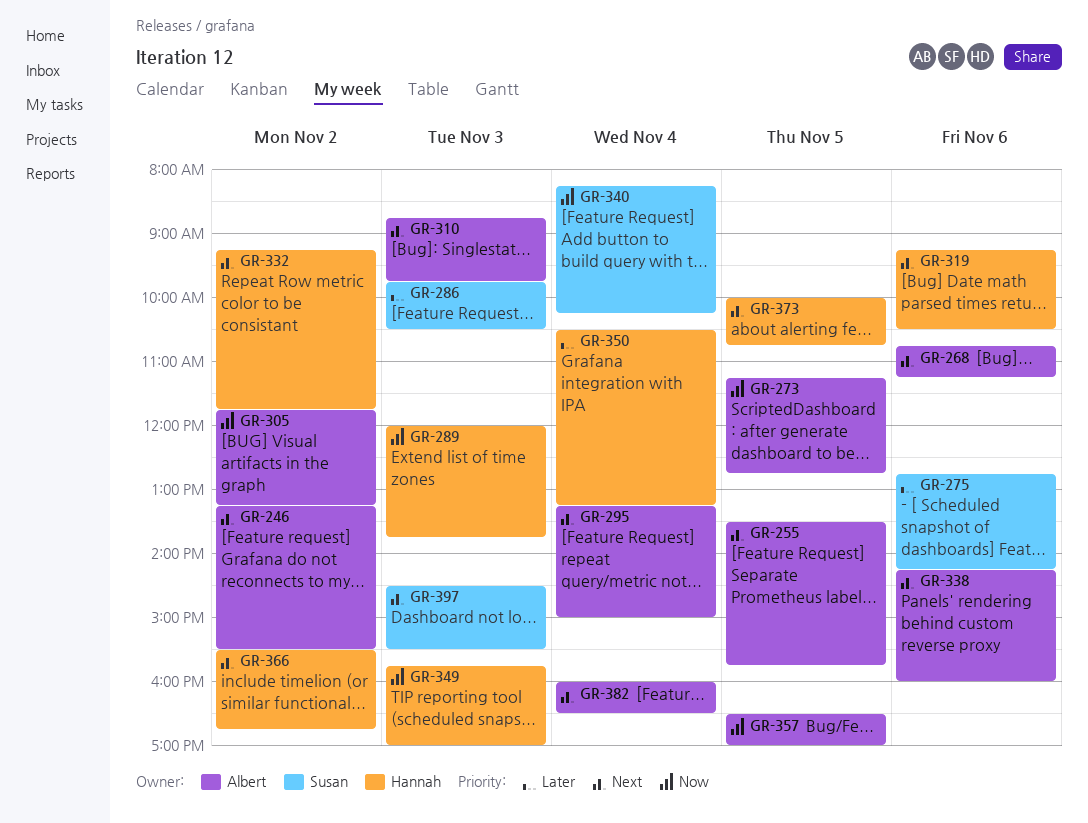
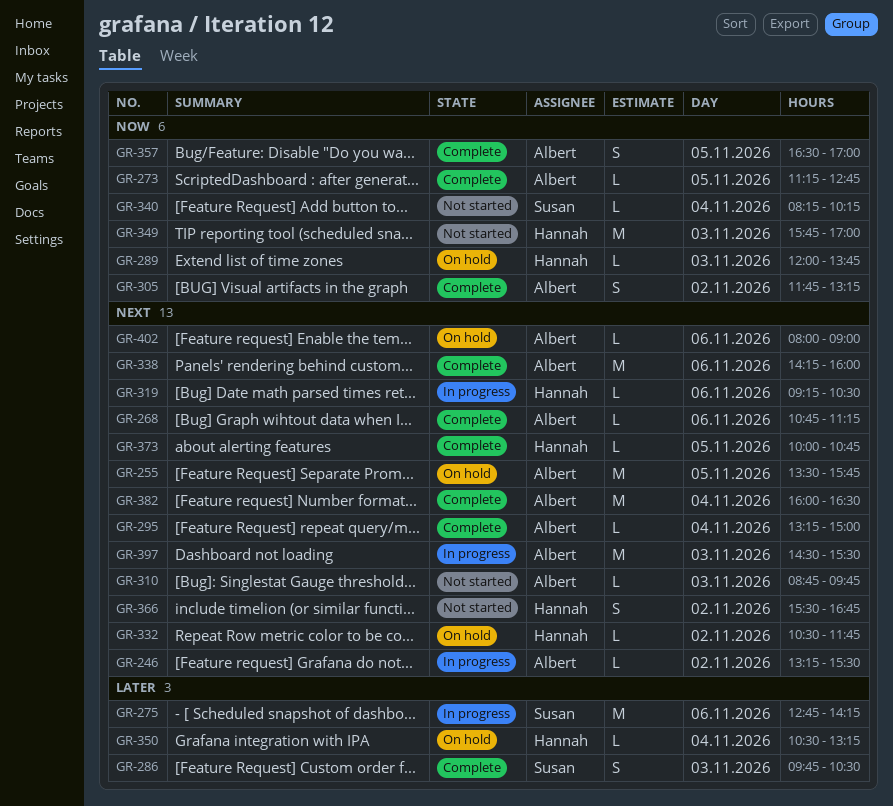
GR-332, begins: 09:15 -> 10:30
GR-397, owner: Susan -> Albert
GR-402: none -> present

